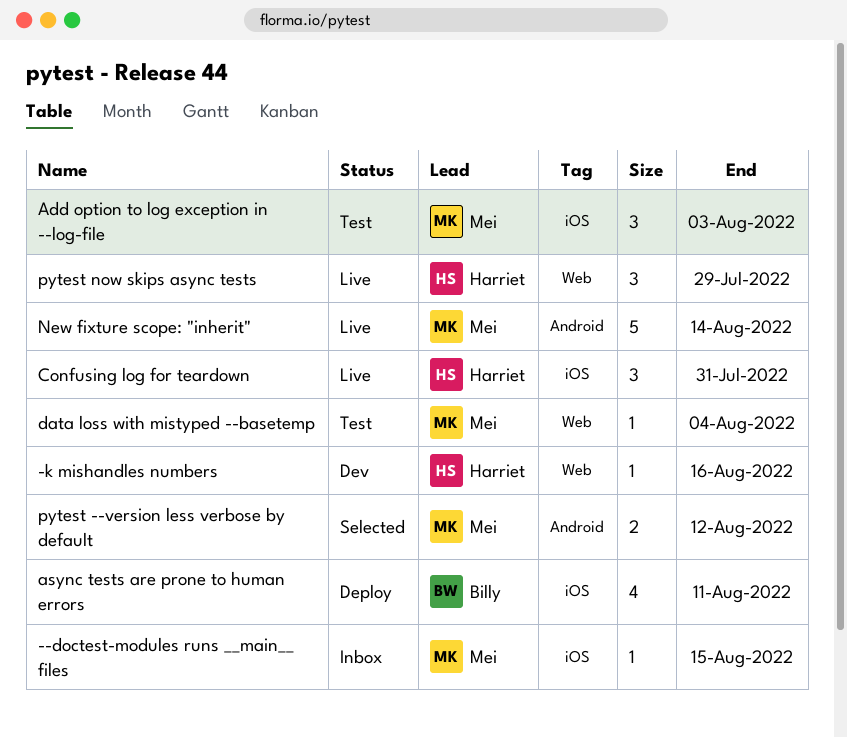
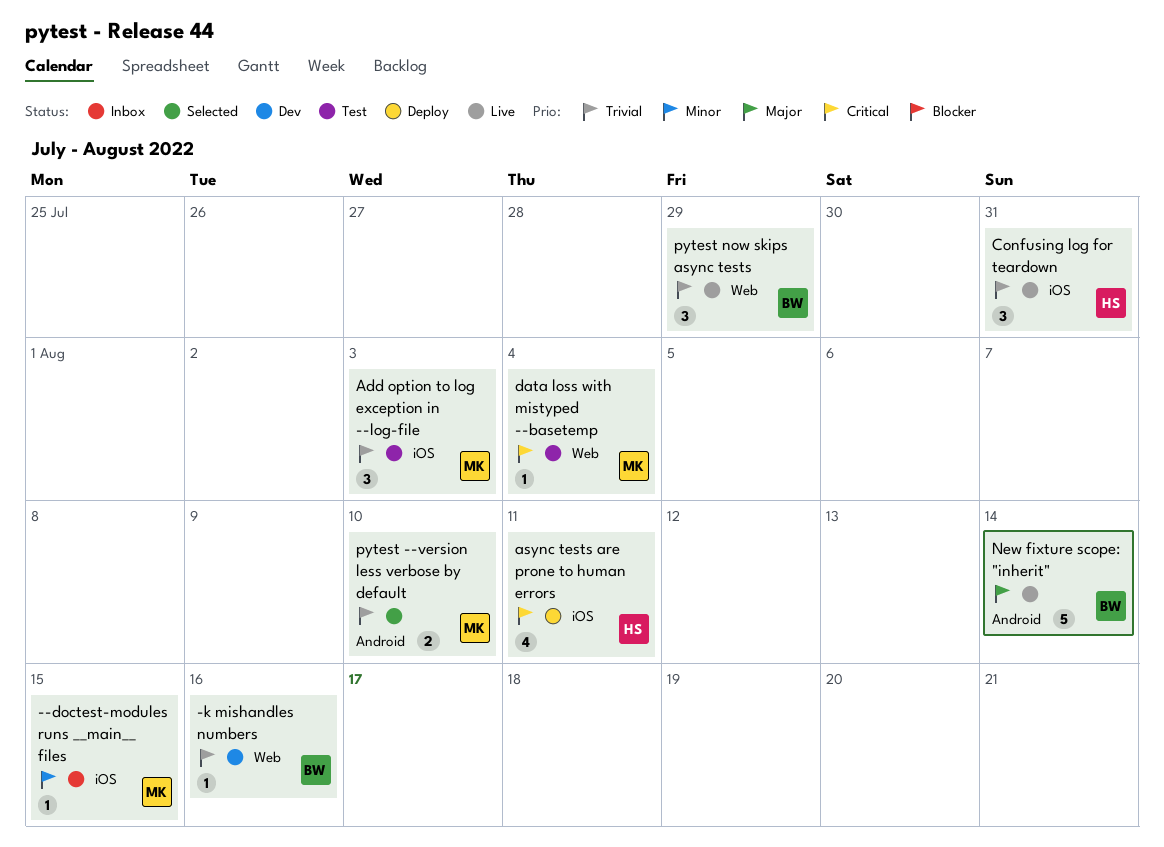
-k mishandles numbers, owner: Harriet -> Billy
async tests are prone to human errors, owner: Billy -> Harriet
New fixture scope: "inherit", owner: Mei -> Billy
pytest --version less verbose by default, due: Aug 12 -> Aug 10
pytest now skips async tests, owner: Harriet -> Billy

